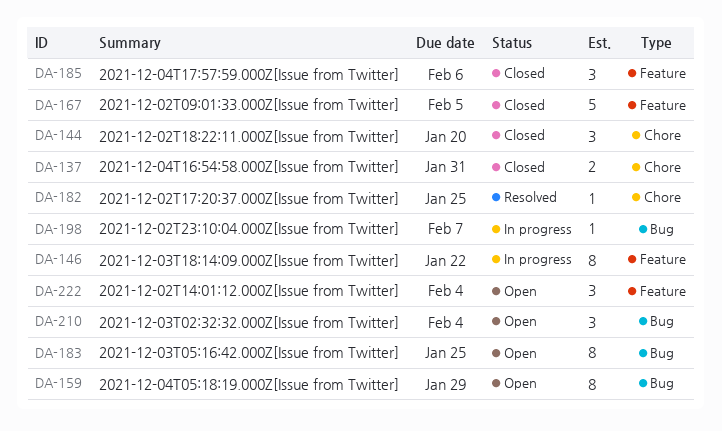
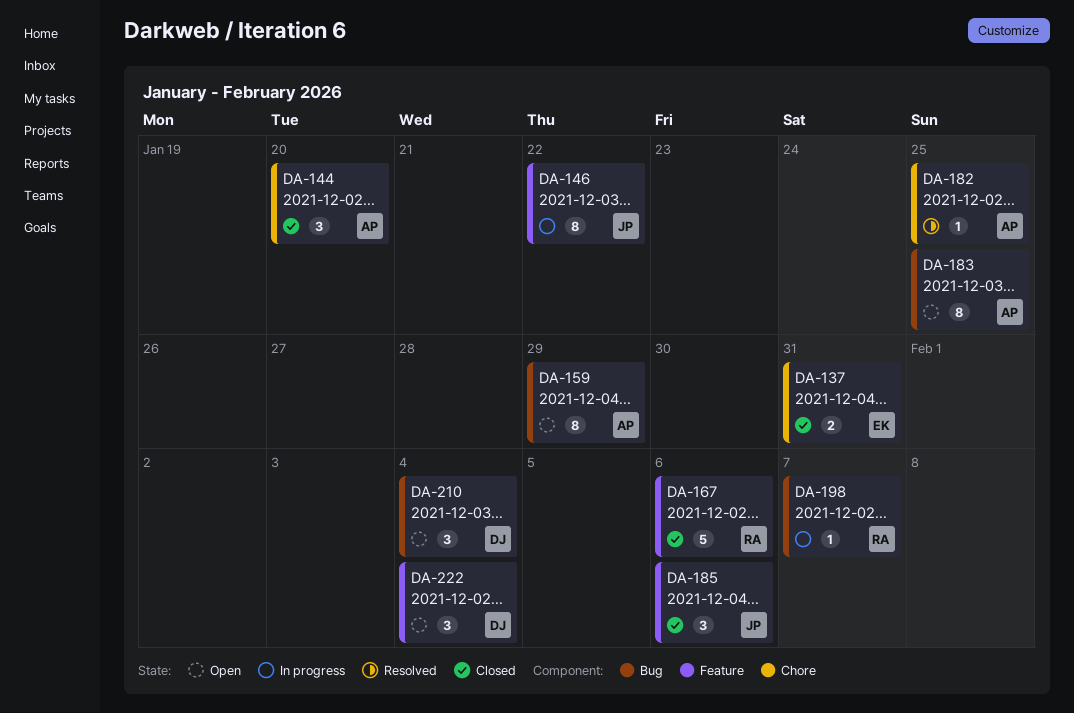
DA-167, due: Feb 5 -> Feb 6

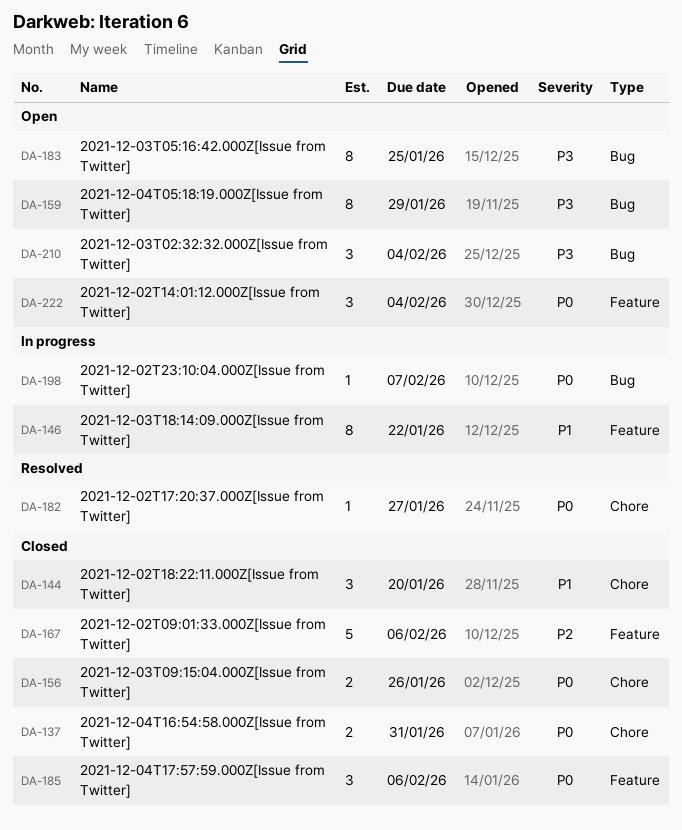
DA-156: none -> present
DA-182, due: Jan 25 -> Jan 27

